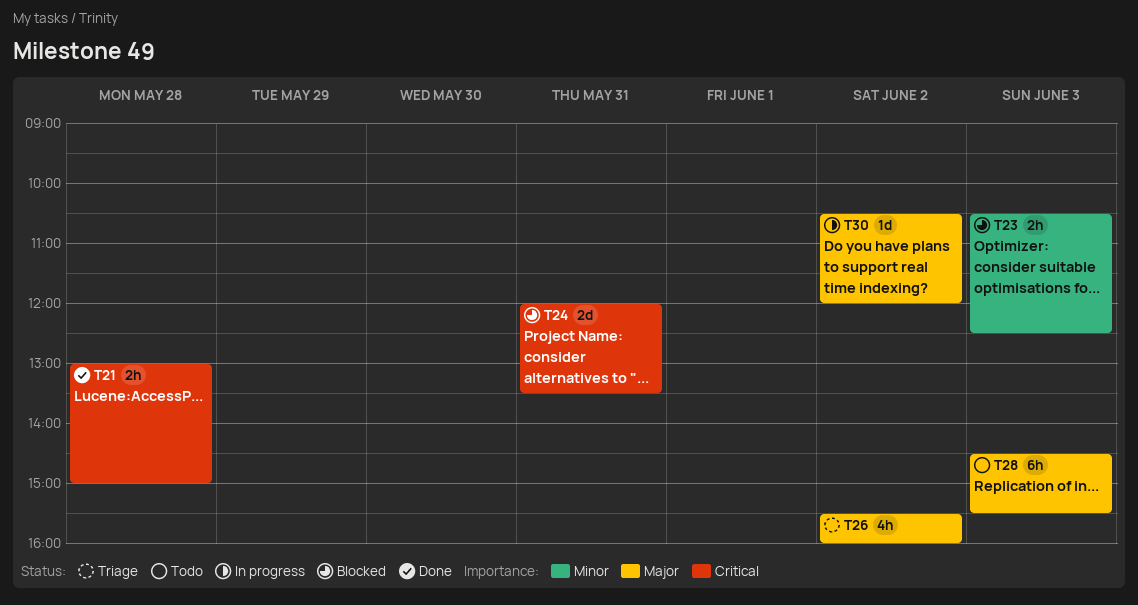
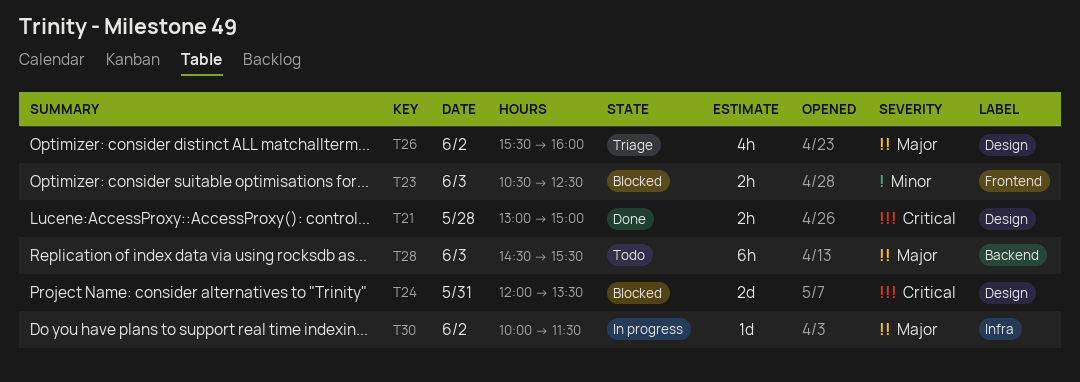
T30, begins: 10:30 -> 10:00
T30, ends: 12:00 -> 11:30

